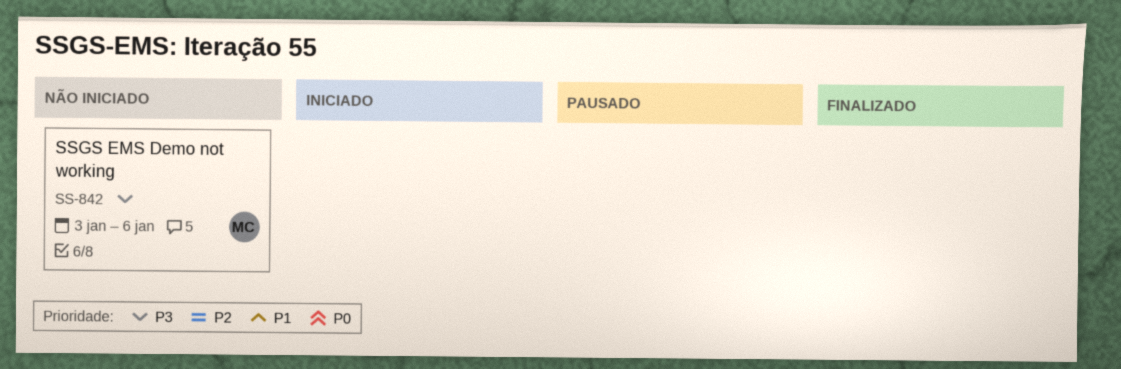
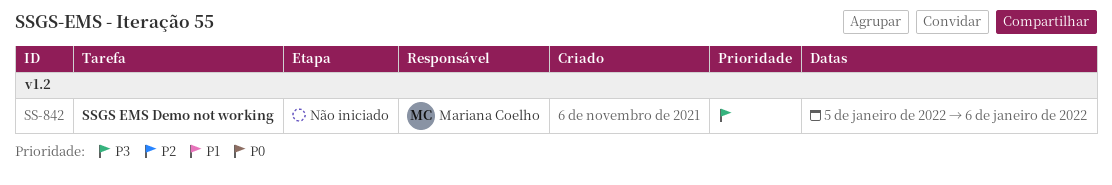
SS-842, start: Jan 3 -> Jan 5

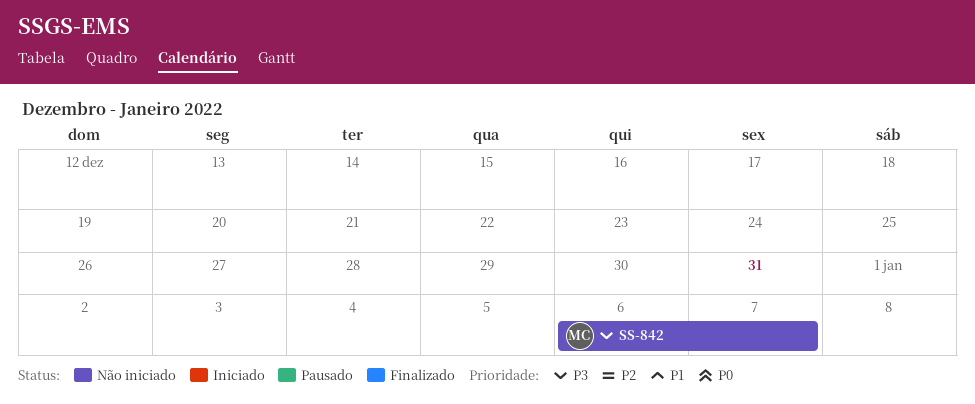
SS-842, start: Jan 5 -> Jan 6
SS-842, due: Jan 6 -> Jan 7

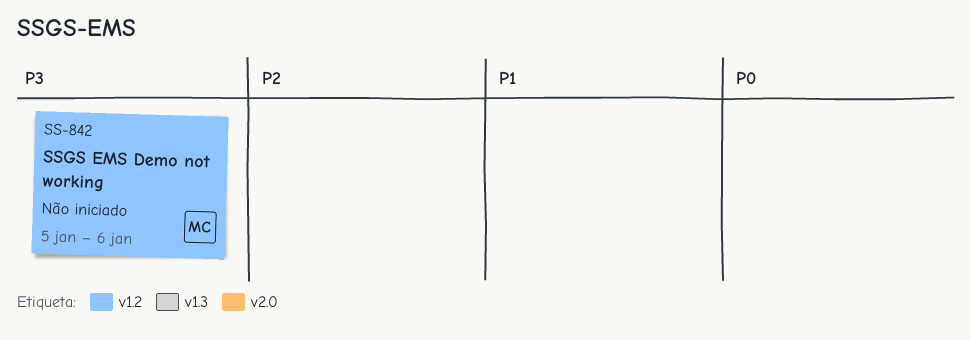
SS-842, start: Jan 6 -> Jan 5
SS-842, due: Jan 7 -> Jan 6

